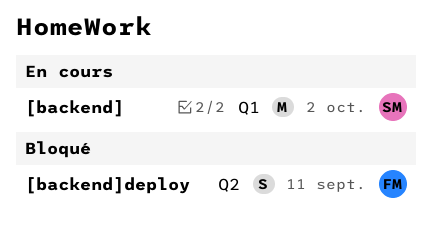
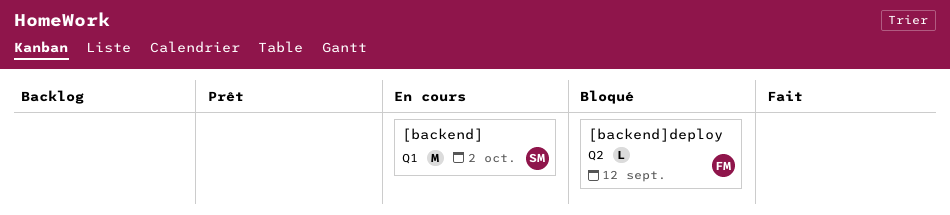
[backend]deploy, estimate: S -> L
[backend]deploy, due: Sep 11 -> Sep 12

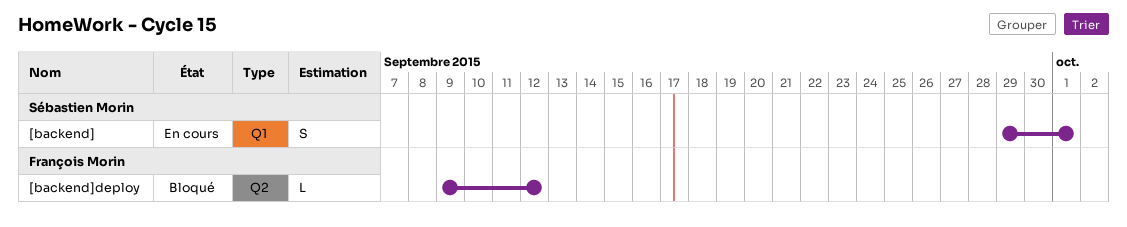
[backend], estimate: M -> S
[backend], due: Oct 2 -> Oct 1

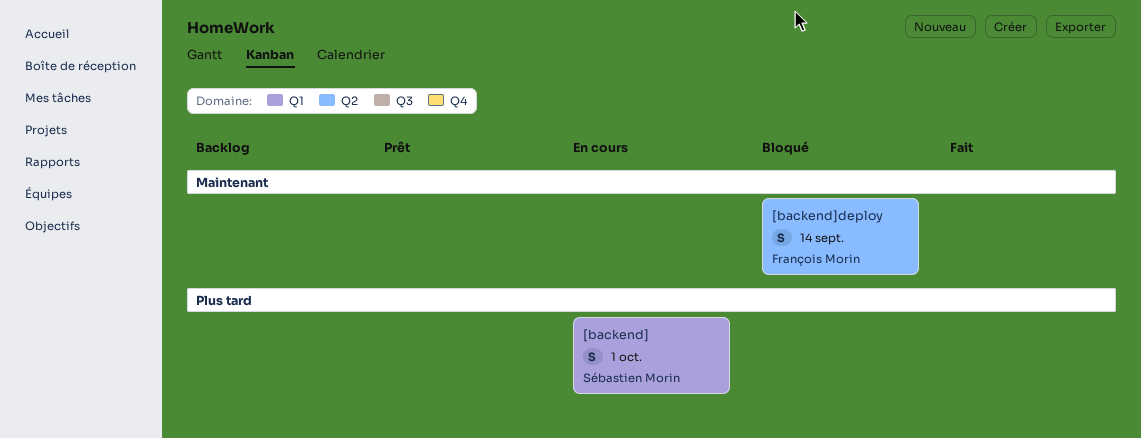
[backend]deploy, estimate: L -> S
[backend]deploy, due: Sep 12 -> Sep 14

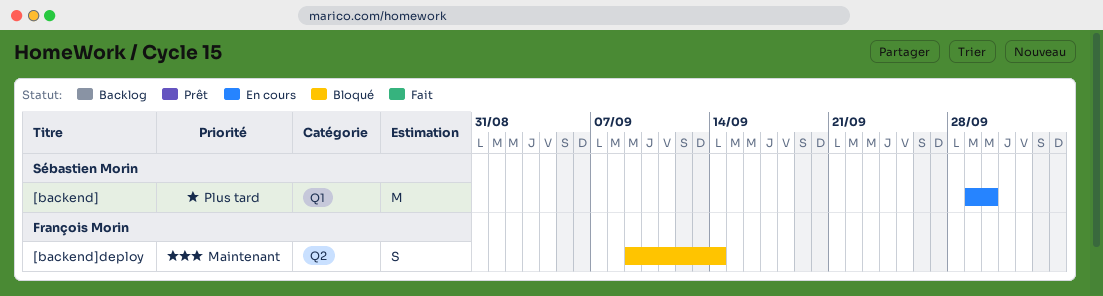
[backend], estimate: S -> M
[backend], due: Oct 1 -> Sep 30

